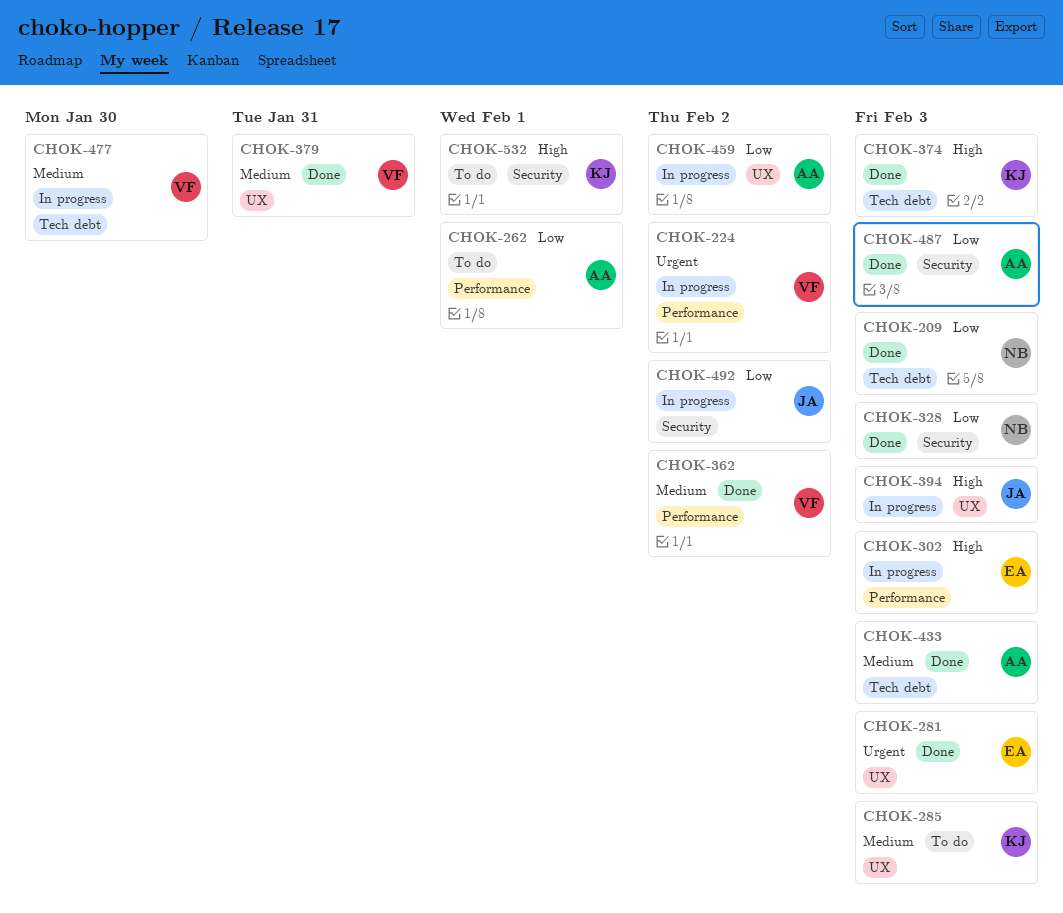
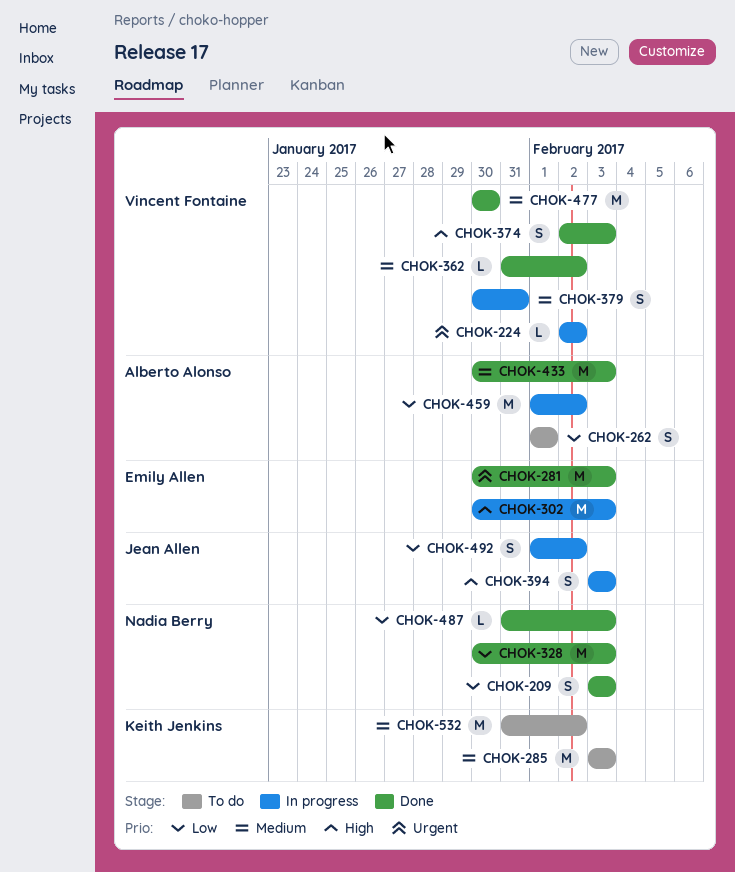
CHOK-374, owner: Keith Jenkins -> Vincent Fontaine
CHOK-379, status: Done -> In progress
CHOK-477, status: In progress -> Done
CHOK-487, owner: Alberto Alonso -> Nadia Berry
CHOK-532, priority: High -> Medium
CHOK-532, due: Feb 1 -> Feb 2

